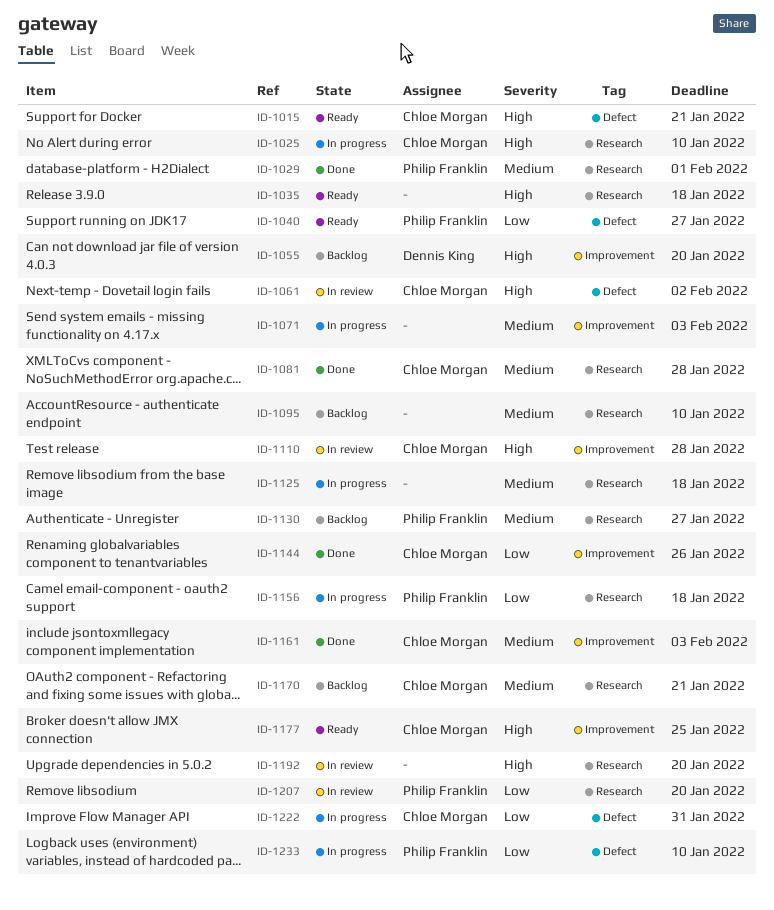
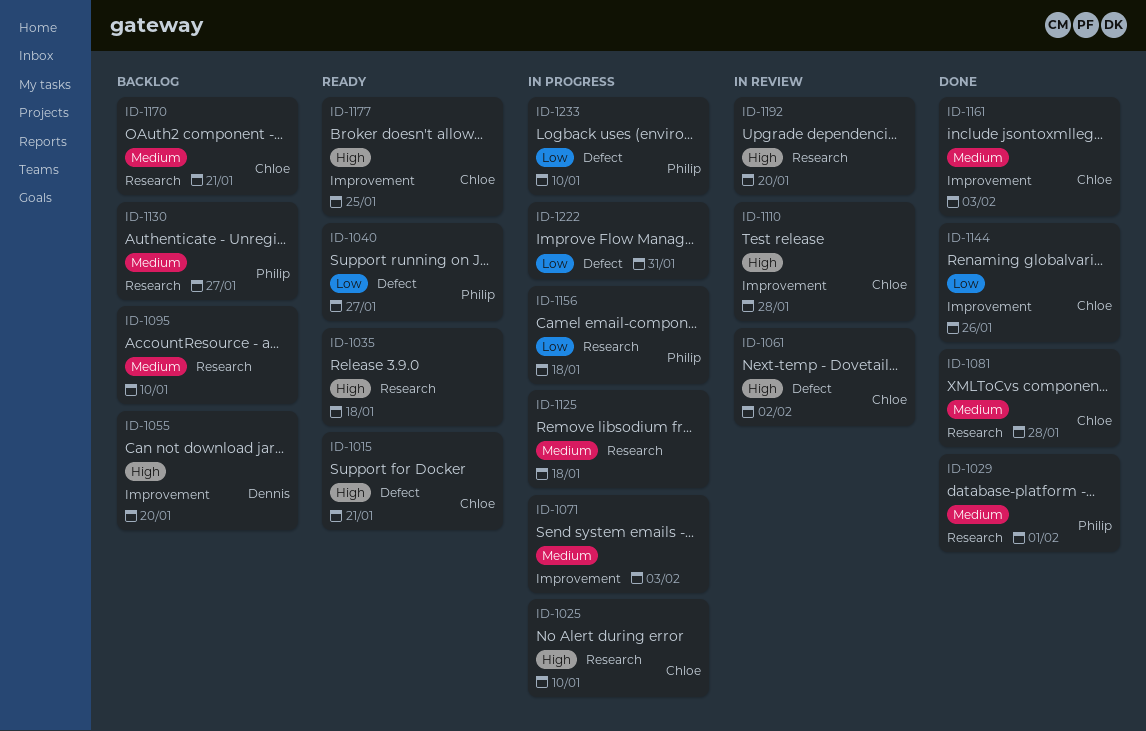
ID-1207: present -> none
ID-1222, owner: Chloe Morgan -> none

